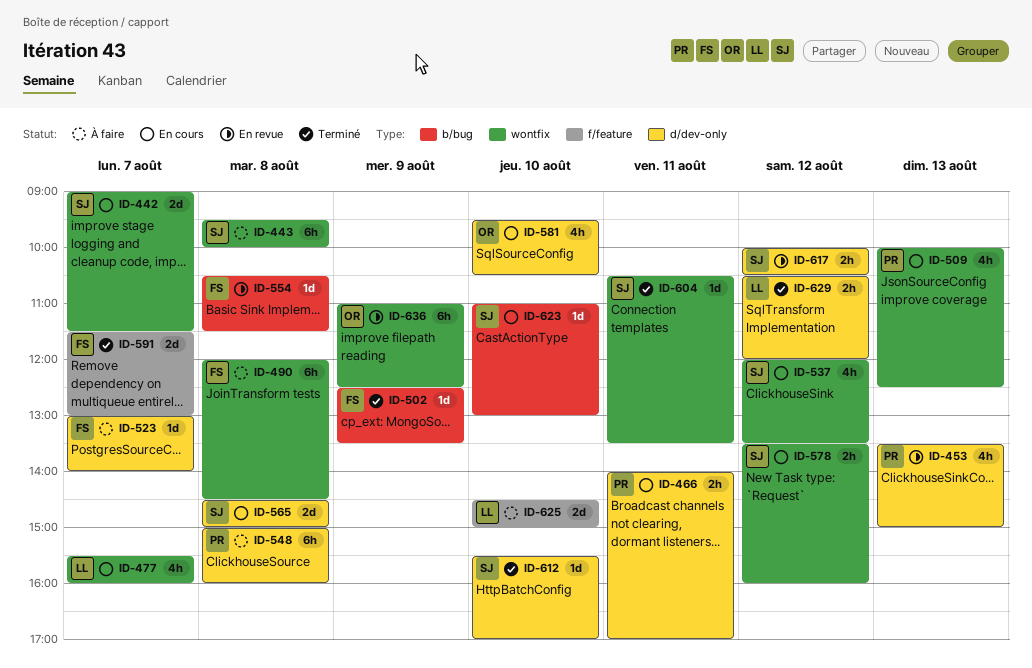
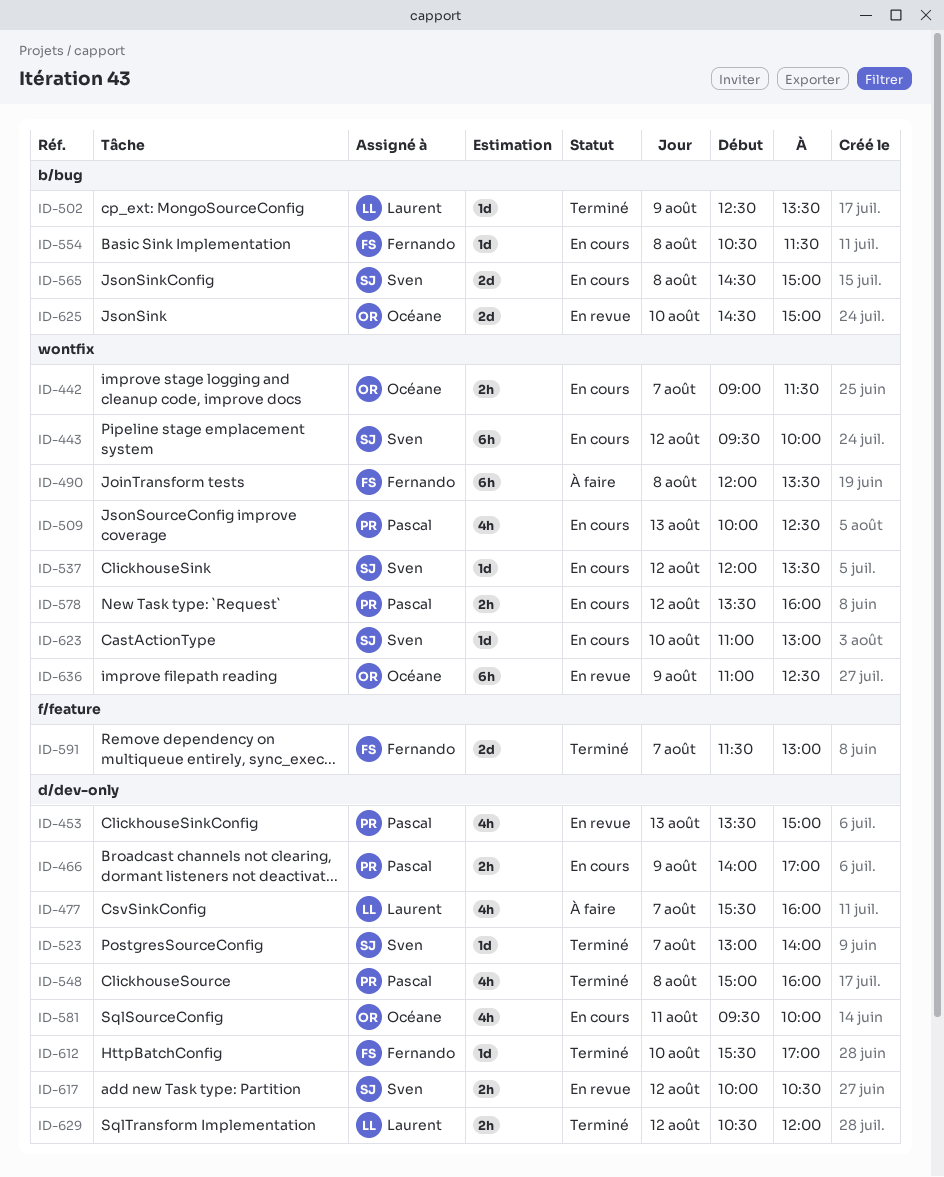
ID-442, owner: Sven -> Océane
ID-442, estimate: 2d -> 2h
ID-443, status: À faire -> En cours
ID-443, day: Aug 8 -> Aug 12
ID-466, day: Aug 11 -> Aug 9
ID-477, status: En cours -> À faire
ID-477, label: wontfix -> d/dev-only
ID-490, ends: 14:30 -> 13:30
ID-502, owner: Fernando -> Laurent
ID-523, status: À faire -> Terminé
ID-523, owner: Fernando -> Sven
ID-537, estimate: 4h -> 1d
ID-548, status: À faire -> Terminé
ID-548, estimate: 6h -> 4h
ID-554, status: En revue -> En cours
ID-565, label: d/dev-only -> b/bug
ID-578, owner: Sven -> Pascal
ID-581, day: Aug 10 -> Aug 11
ID-581, ends: 10:30 -> 10:00
ID-604: present -> none
ID-612, owner: Sven -> Fernando
ID-623, label: b/bug -> wontfix
ID-625, status: À faire -> En revue
ID-625, owner: Laurent -> Océane
ID-625, label: f/feature -> b/bug

